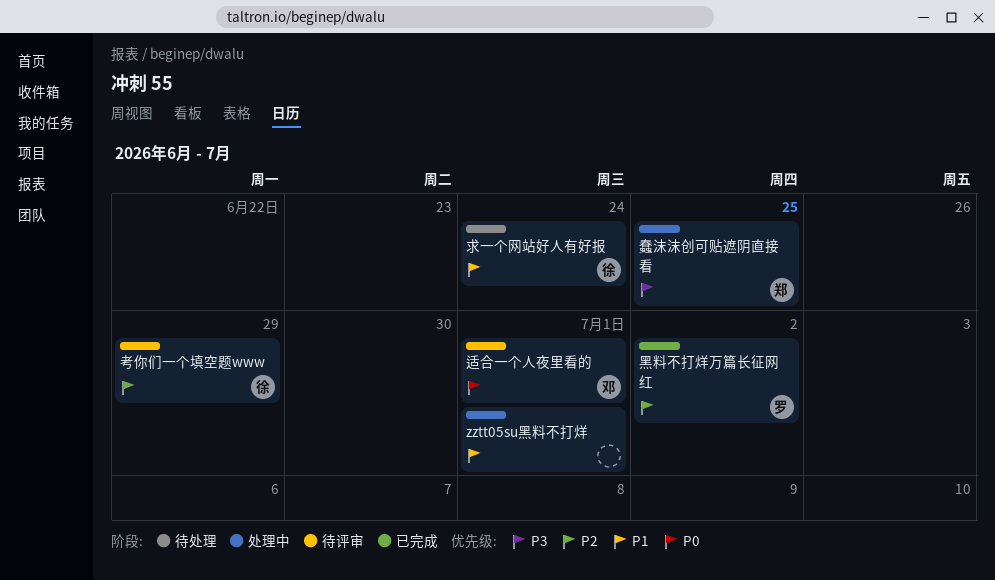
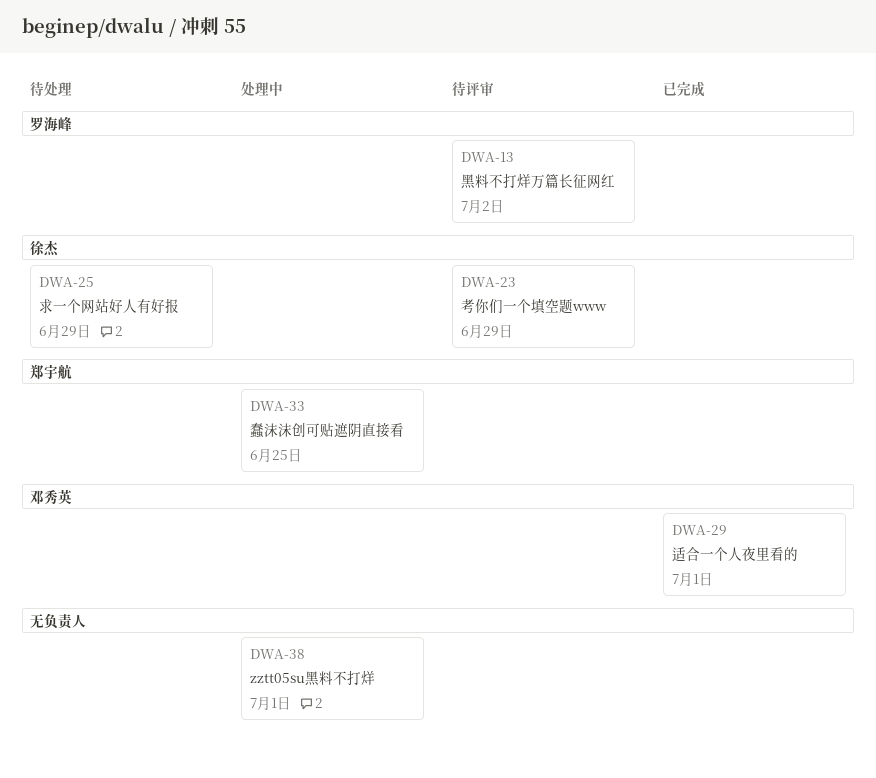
求一个网站好人有好报, due: Jun 24 -> Jun 29
适合一个人夜里看的, status: 待评审 -> 已完成
黑料不打烊万篇长征网红, status: 已完成 -> 待评审

